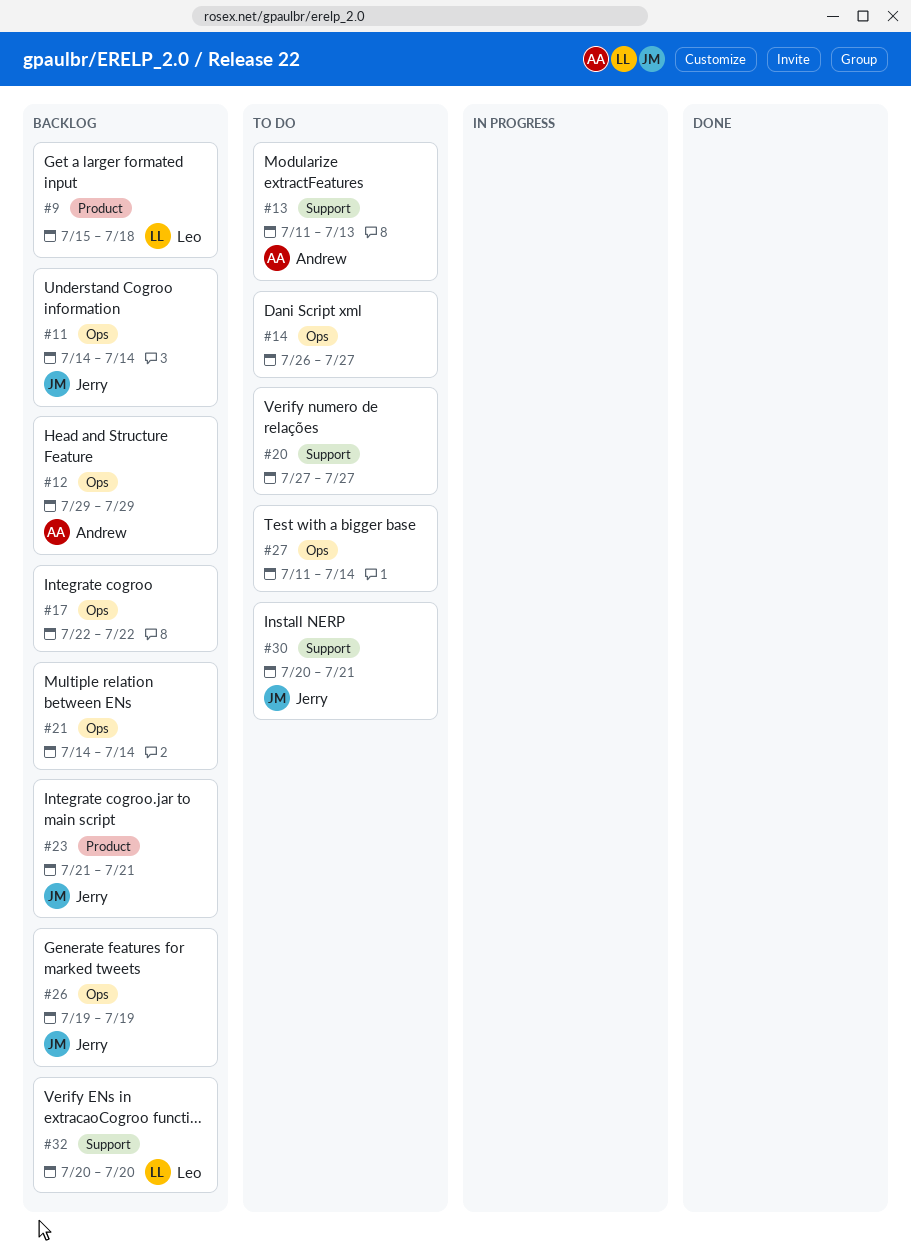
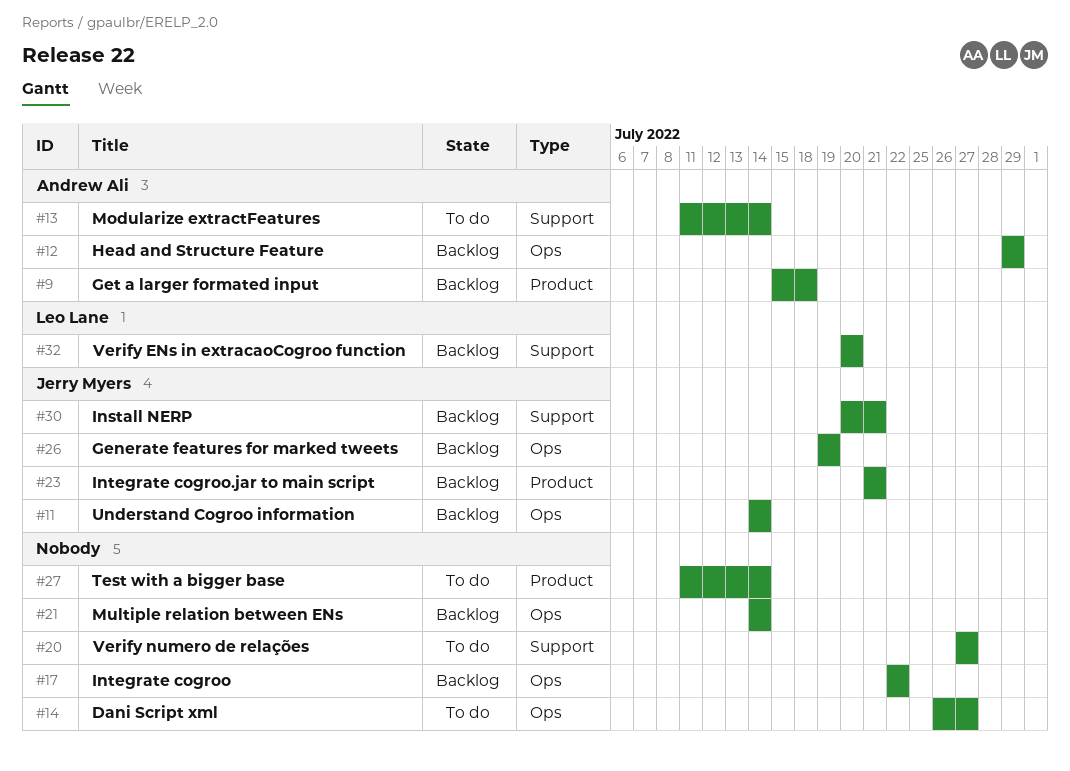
#9, owner: Leo Lane -> Andrew Ali
#13, due: Jul 13 -> Jul 14
#27, label: Ops -> Product
#30, status: To do -> Backlog

